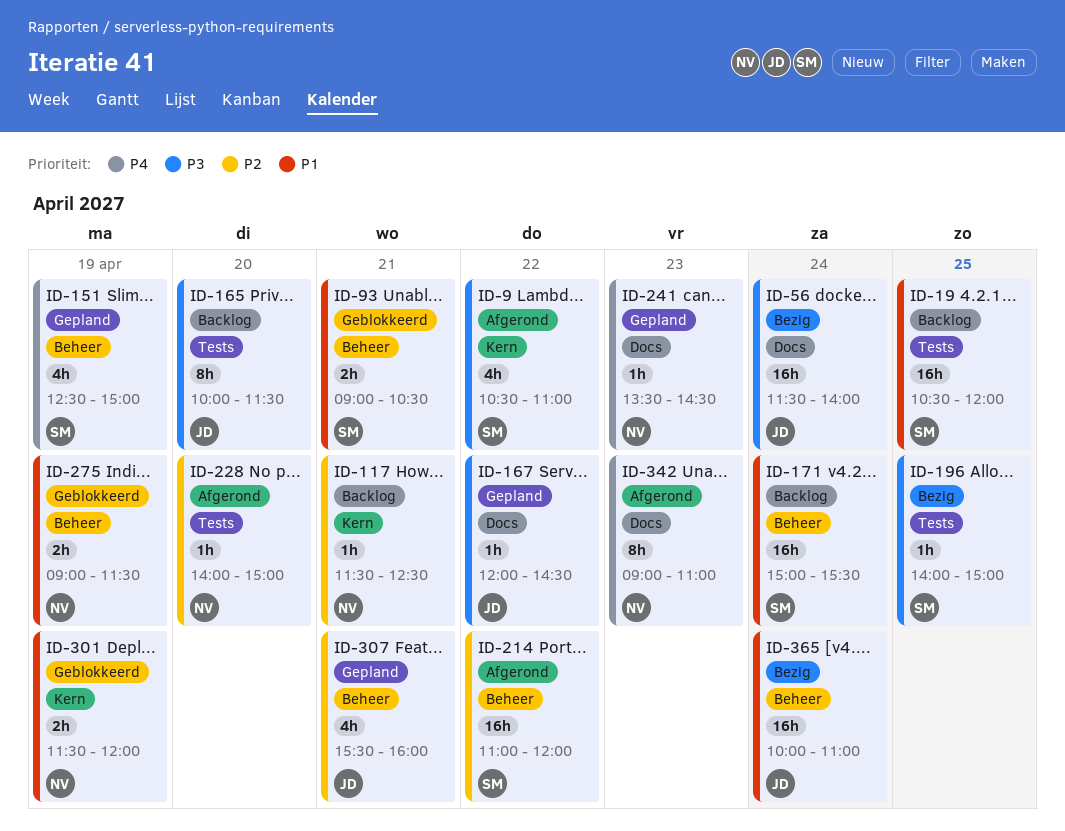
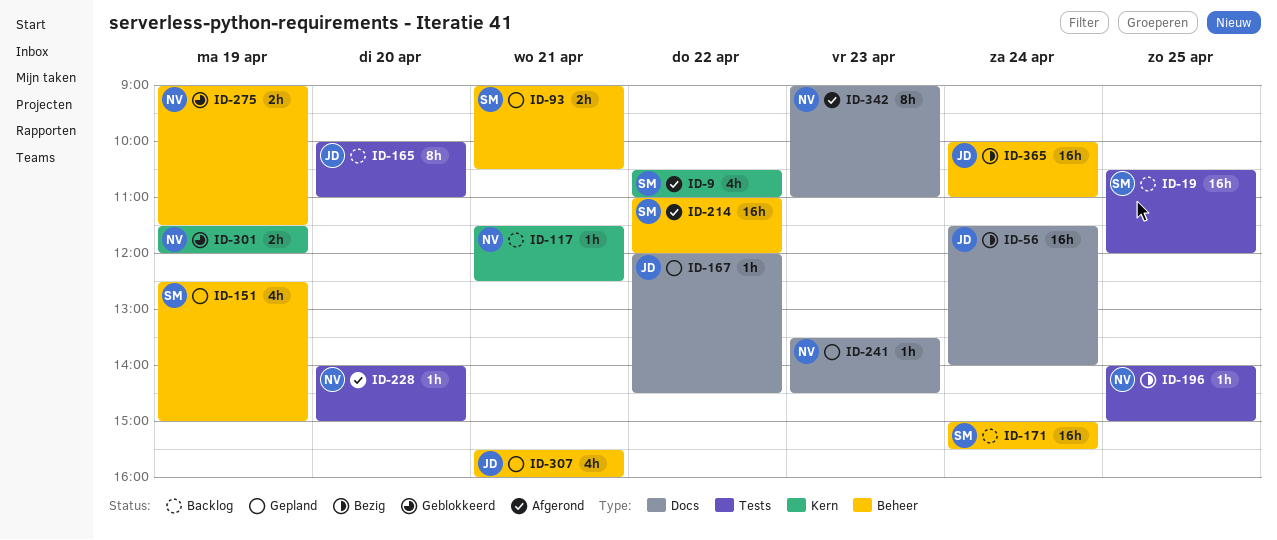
ID-93, status: Geblokkeerd -> Gepland
ID-165, ends: 11:30 -> 11:00
ID-196, owner: SM -> NV

